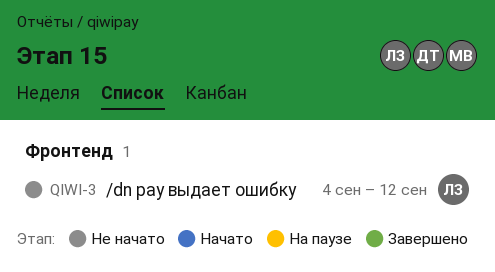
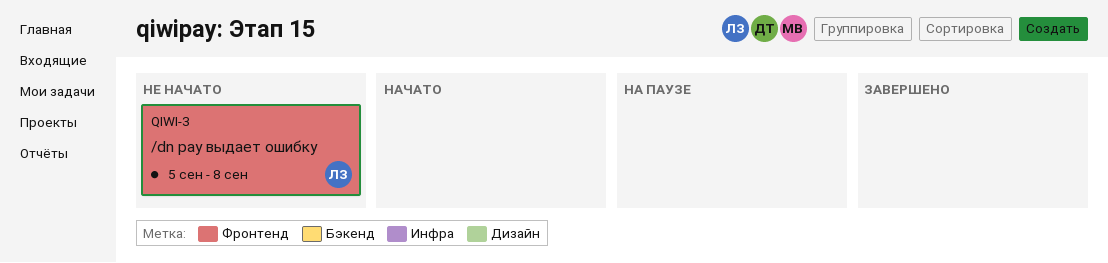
QIWI-3, start: Sep 4 -> Sep 5
QIWI-3, due: Sep 12 -> Sep 8

